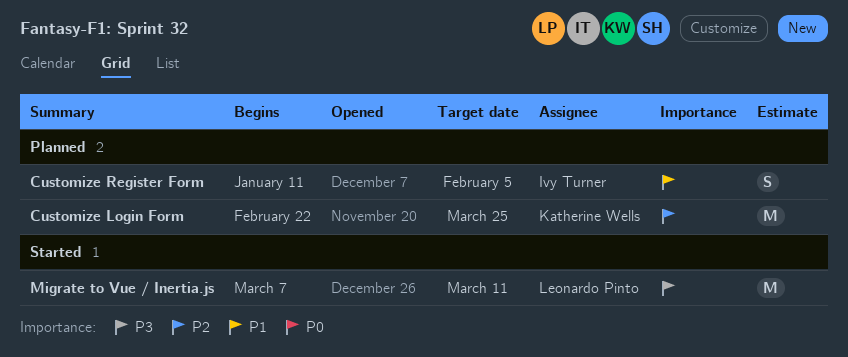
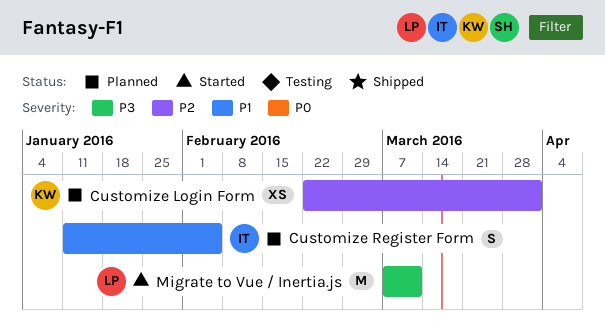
Customize Login Form, estimate: M -> XS
Customize Login Form, due: Mar 25 -> Apr 1

